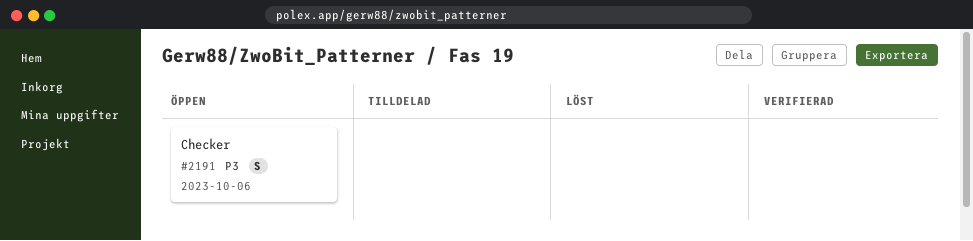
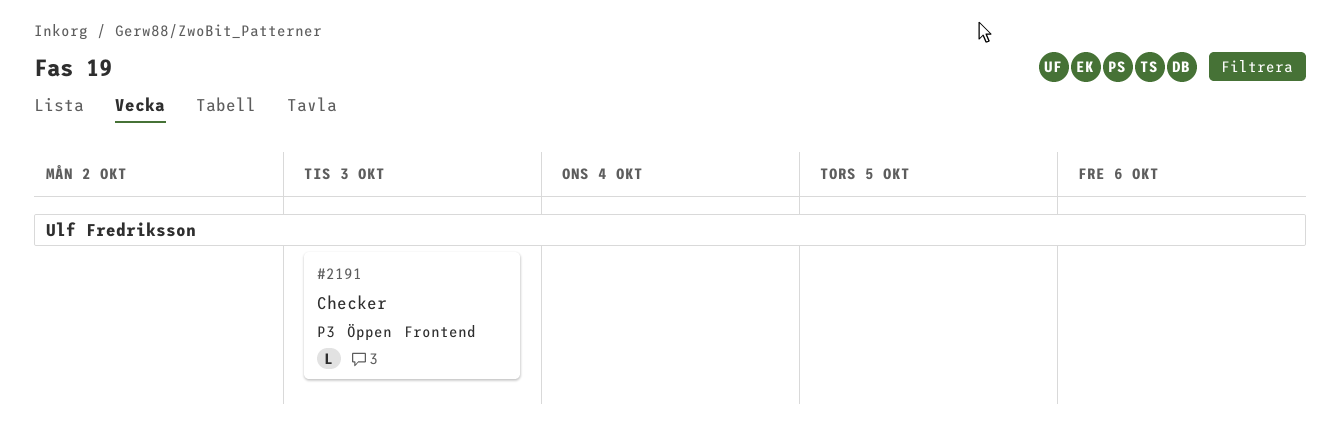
#2191, estimate: S -> L
#2191, due: Oct 6 -> Oct 3

